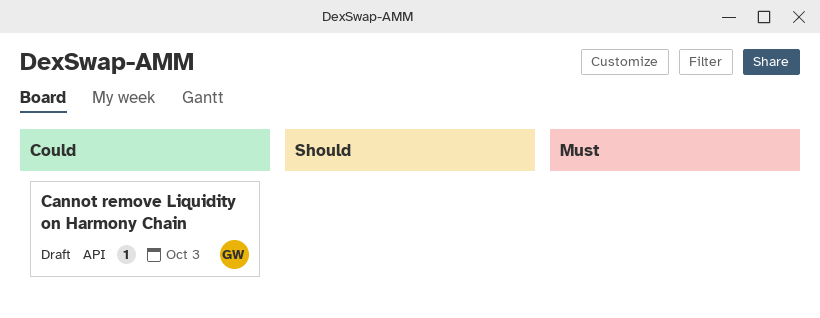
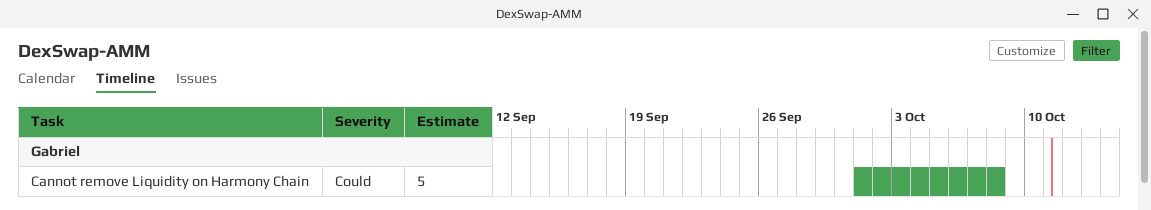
Cannot remove Liquidity on Harmony Chain, estimate: 1 -> 5
Cannot remove Liquidity on Harmony Chain, due: Oct 3 -> Oct 8

